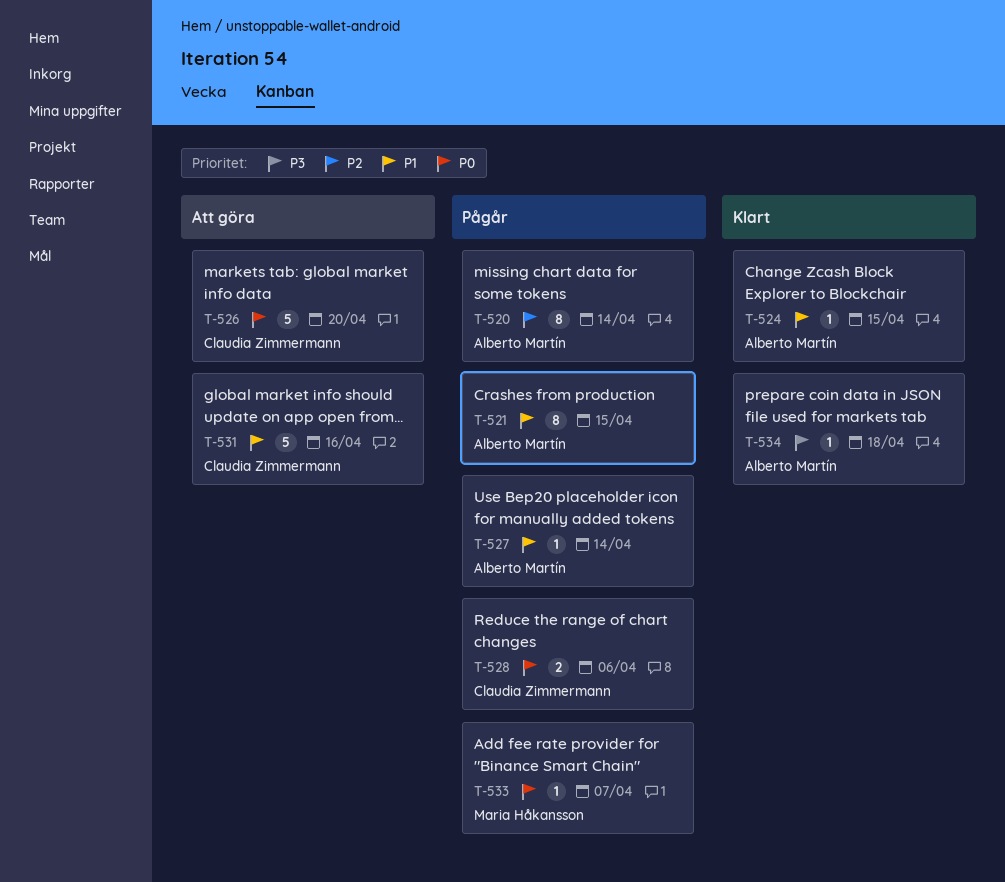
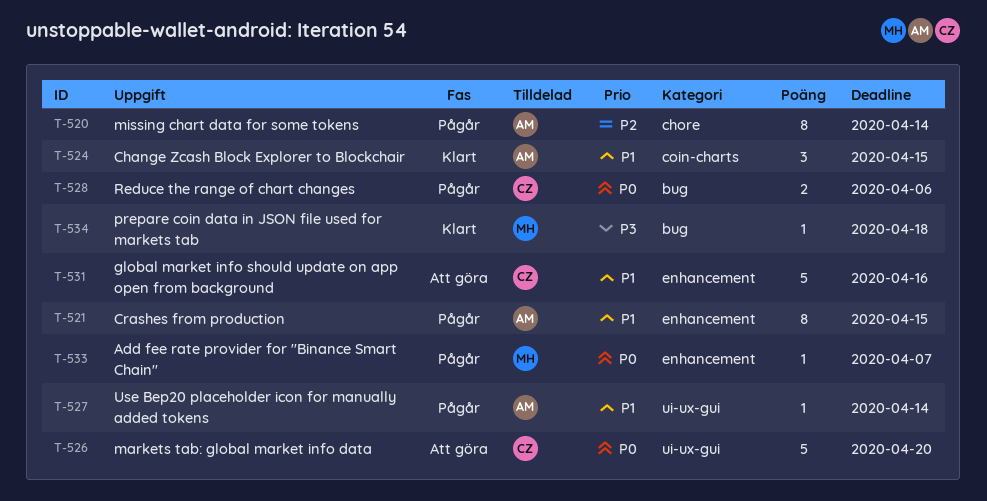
T-524, estimate: 1 -> 3
T-534, owner: Alberto Martín -> Maria Håkansson

